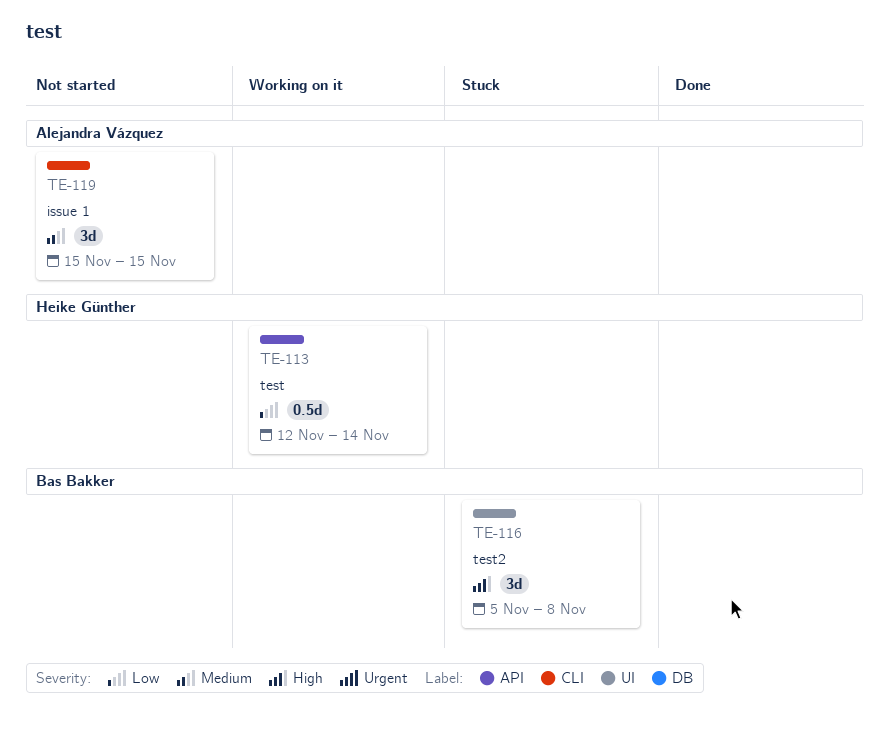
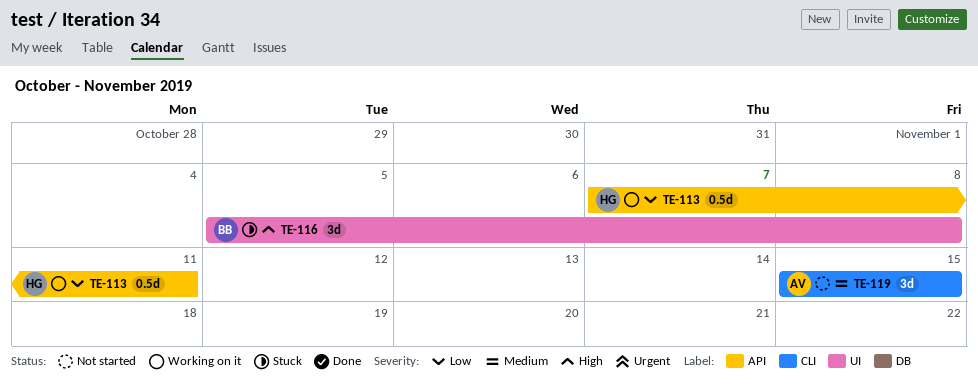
TE-113, start: Nov 12 -> Nov 7
TE-113, due: Nov 14 -> Nov 11

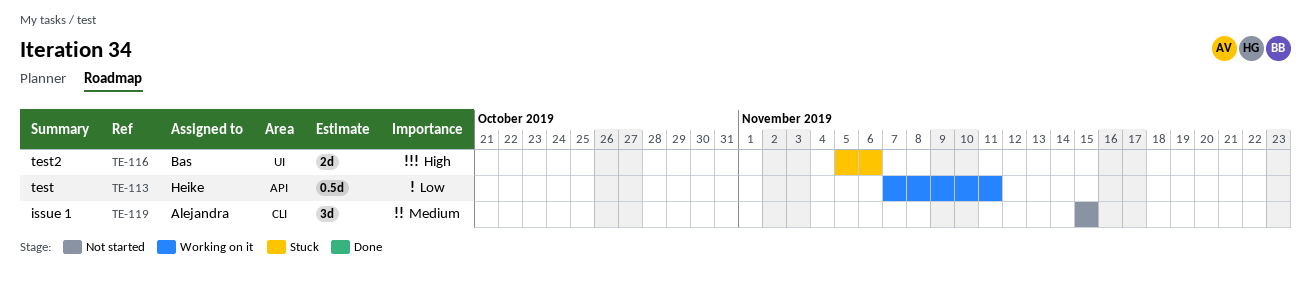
TE-116, estimate: 3d -> 2d
TE-116, due: Nov 8 -> Nov 6

